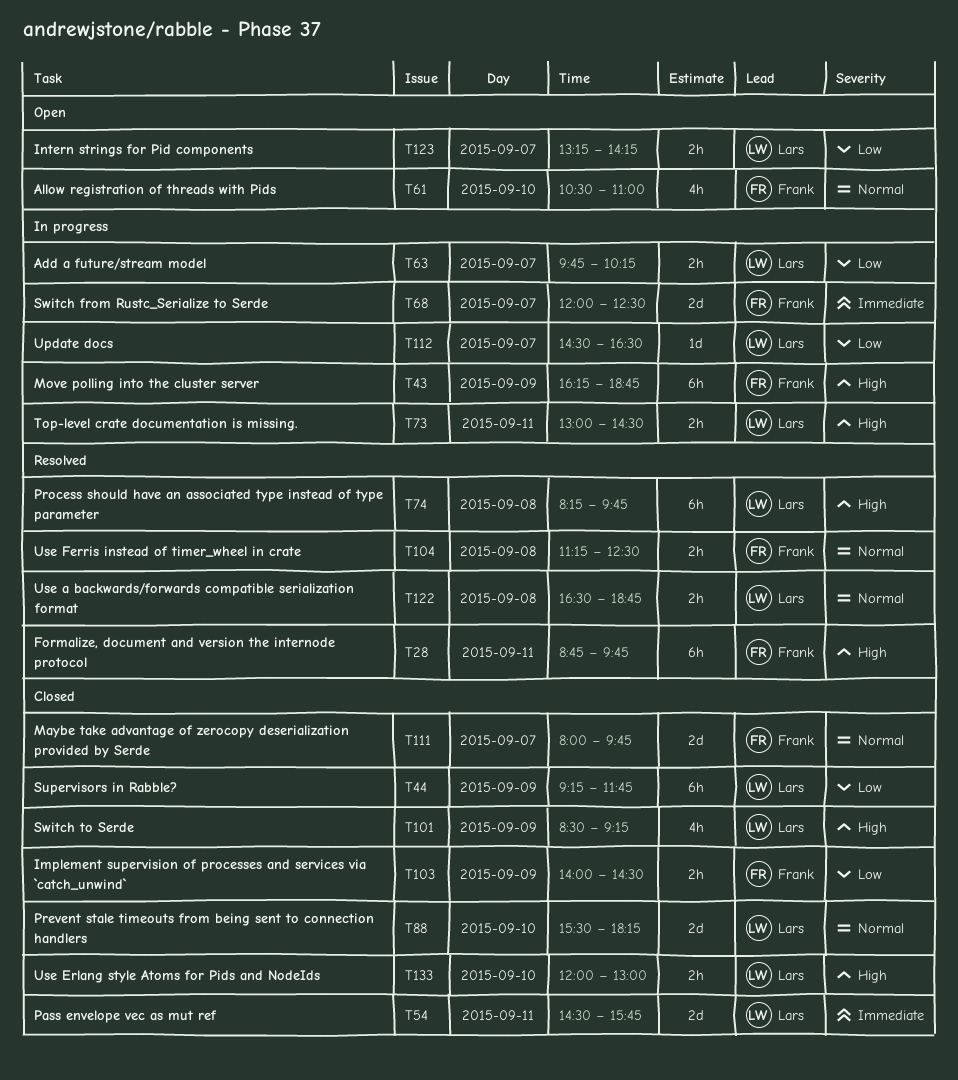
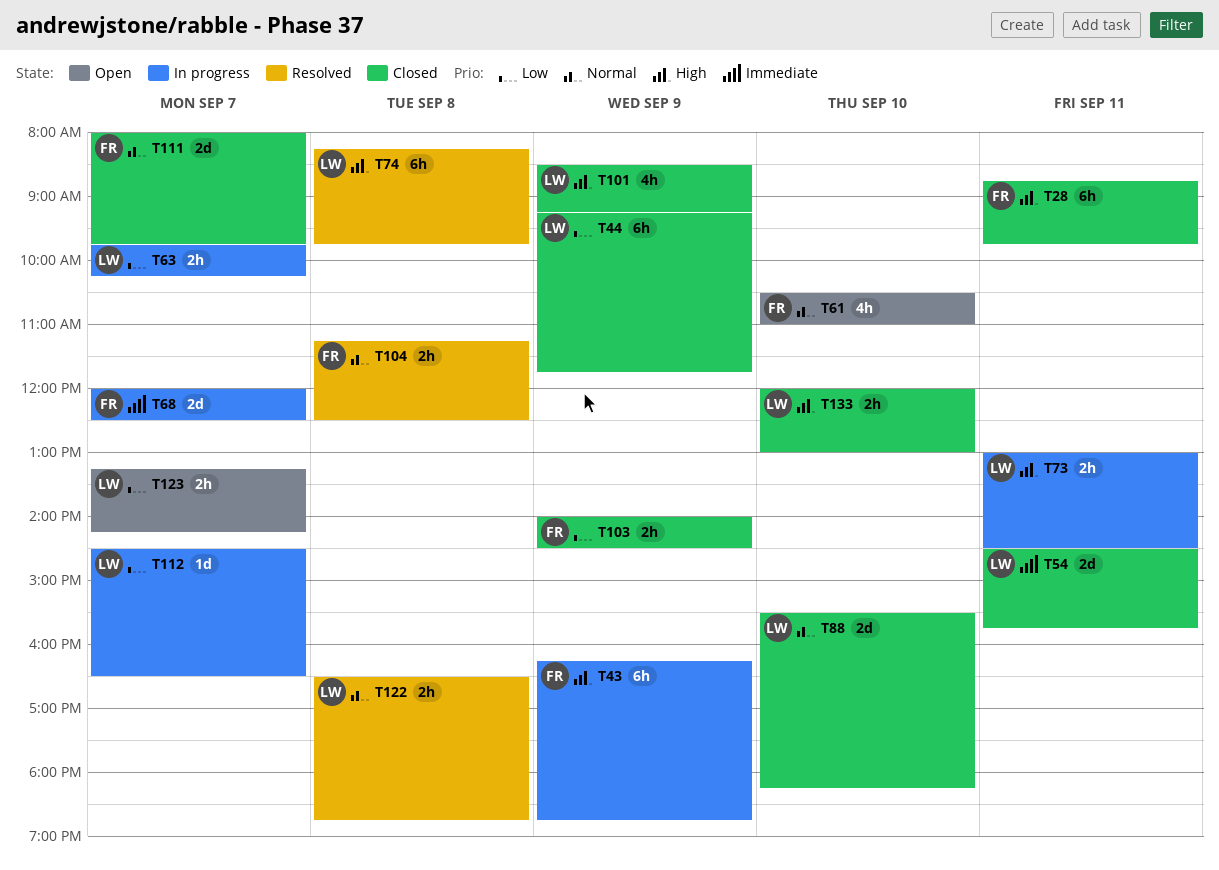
T28, status: Resolved -> Closed

